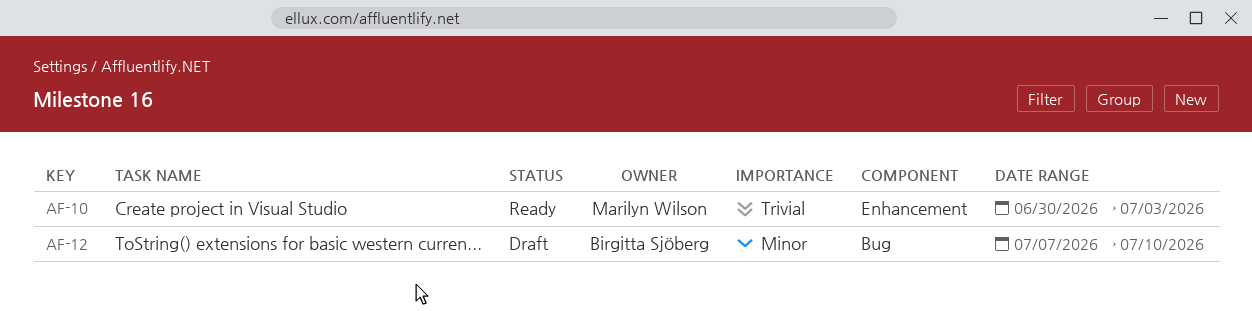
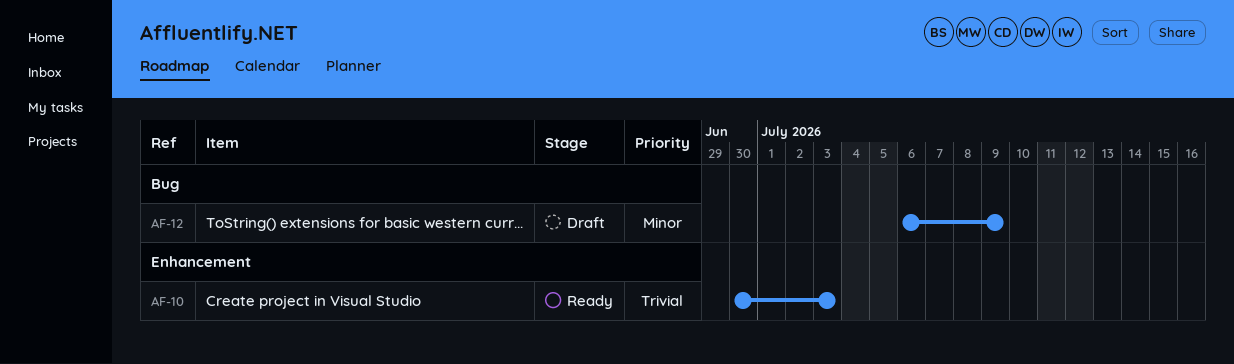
AF-12, start: Jul 7 -> Jul 6
AF-12, due: Jul 10 -> Jul 9

